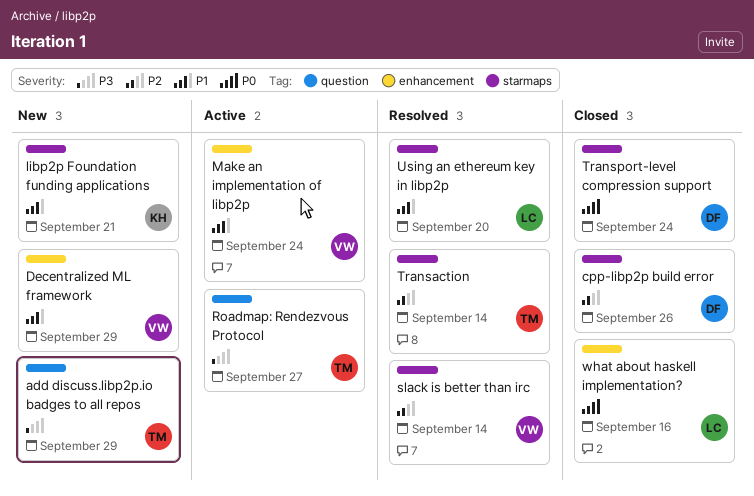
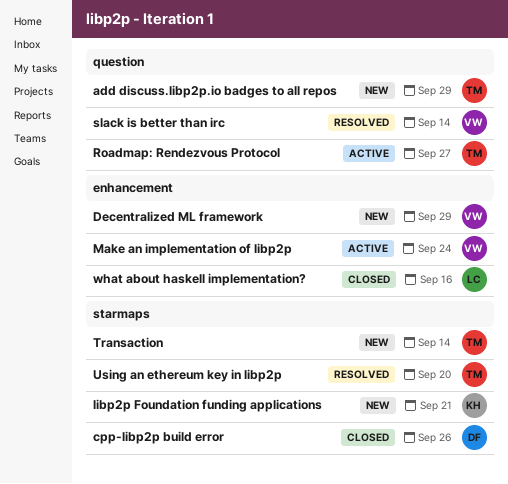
slack is better than irc, label: starmaps -> question
Transaction, status: Resolved -> New
Transport-level compression support: present -> none
Using an ethereum key in libp2p, owner: LC -> TM

